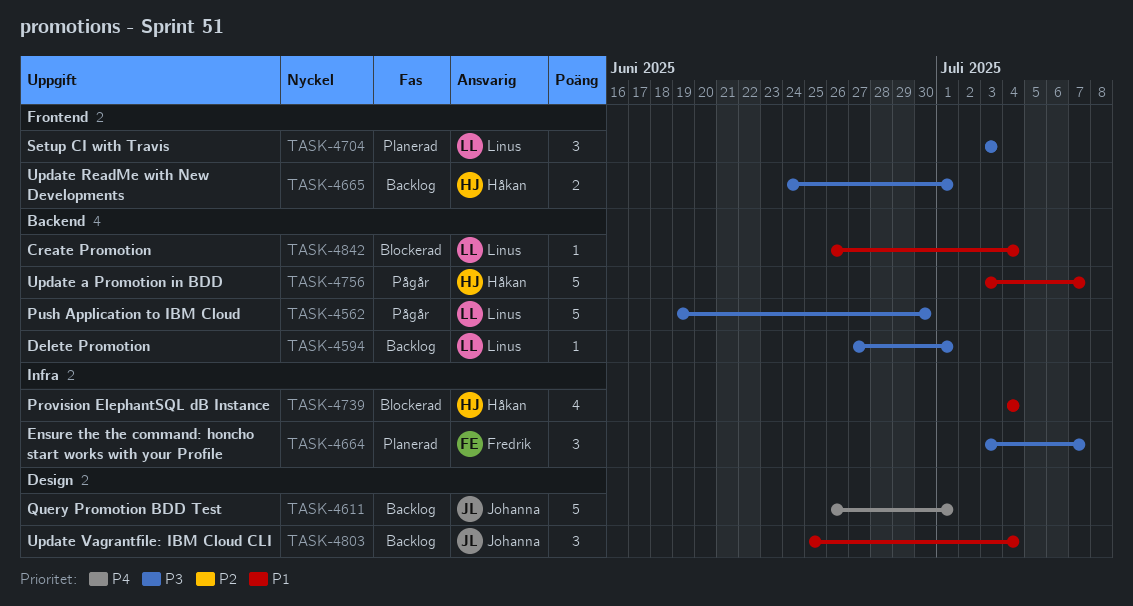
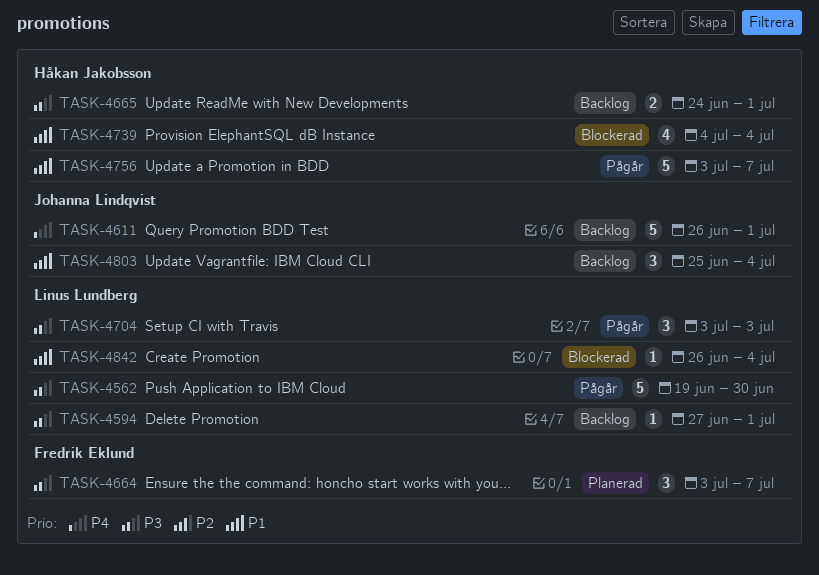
TASK-4704, status: Planerad -> Pågår

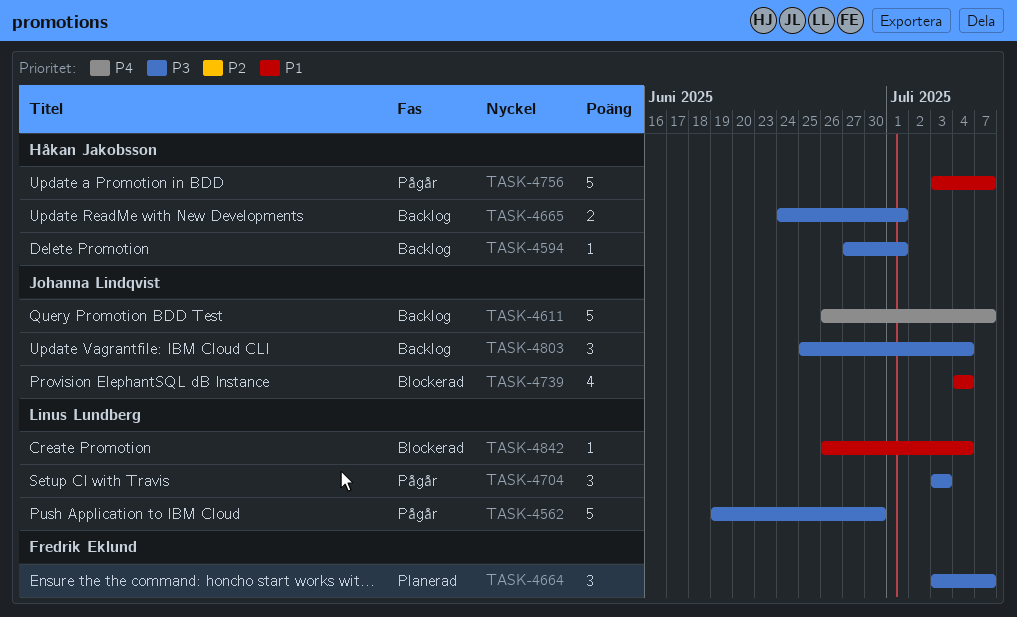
TASK-4594, owner: Linus Lundberg -> Håkan Jakobsson
TASK-4611, due: Jul 1 -> Jul 7
TASK-4739, owner: Håkan Jakobsson -> Johanna Lindqvist
TASK-4803, priority: P1 -> P3

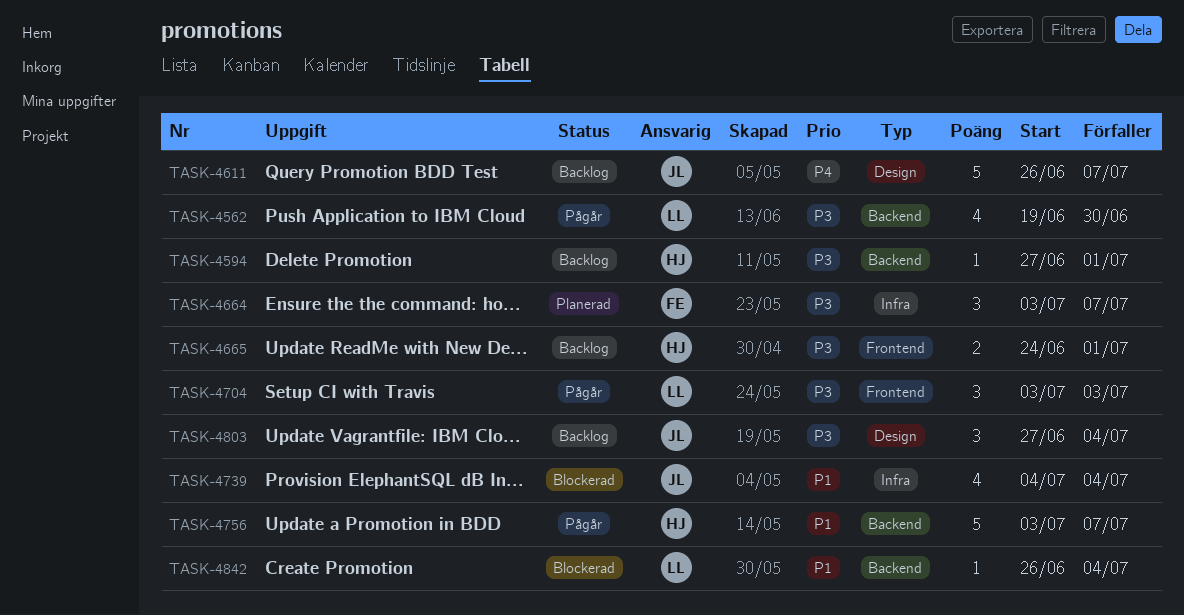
TASK-4562, estimate: 5 -> 4
TASK-4803, start: Jun 25 -> Jun 27

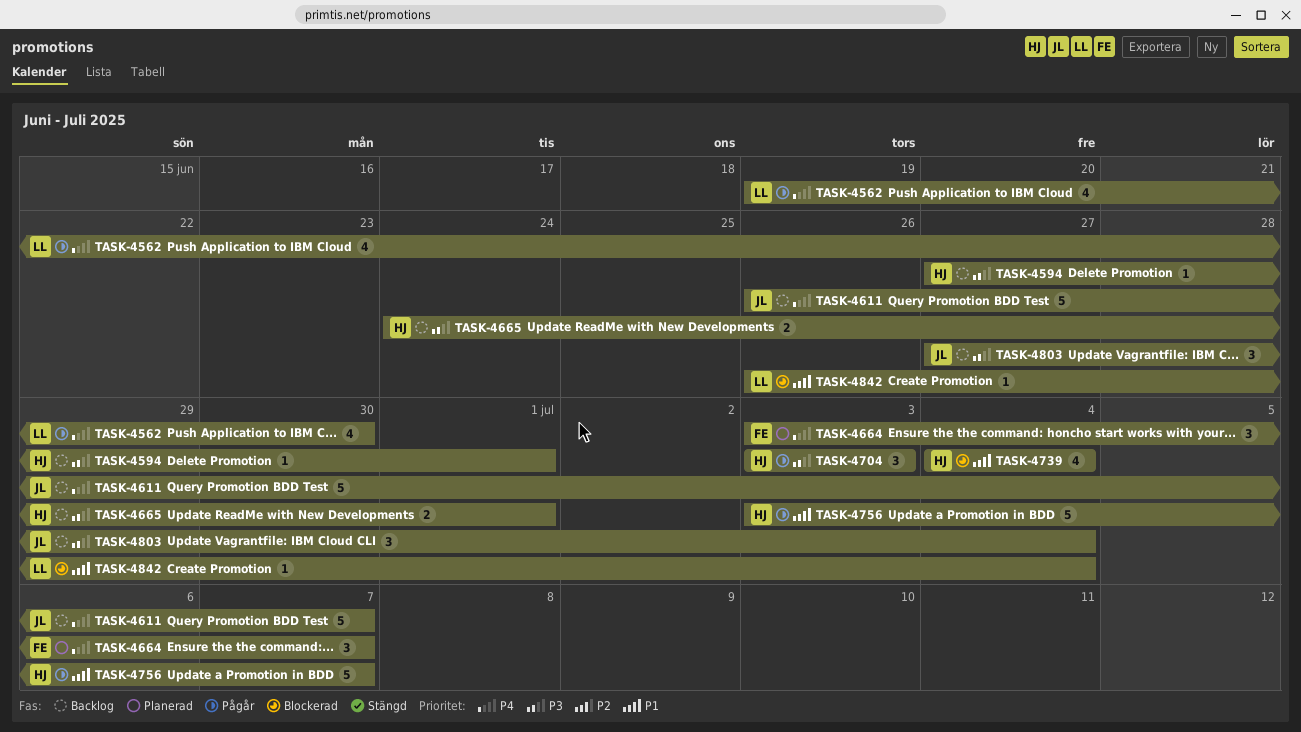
TASK-4562, priority: P3 -> P4
TASK-4664, priority: P3 -> P4
TASK-4704, owner: LL -> HJ
TASK-4739, owner: JL -> HJ

